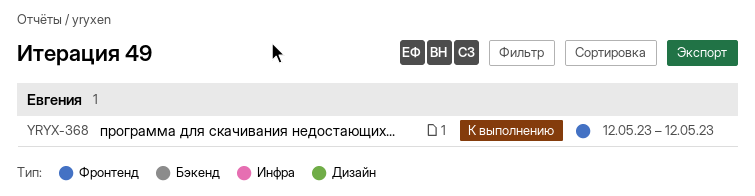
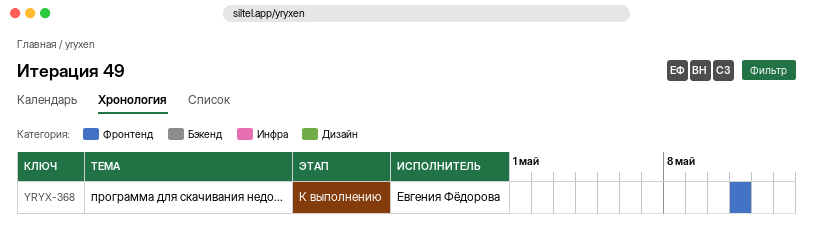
YRYX-368, start: May 12 -> May 11
YRYX-368, due: May 12 -> May 11

